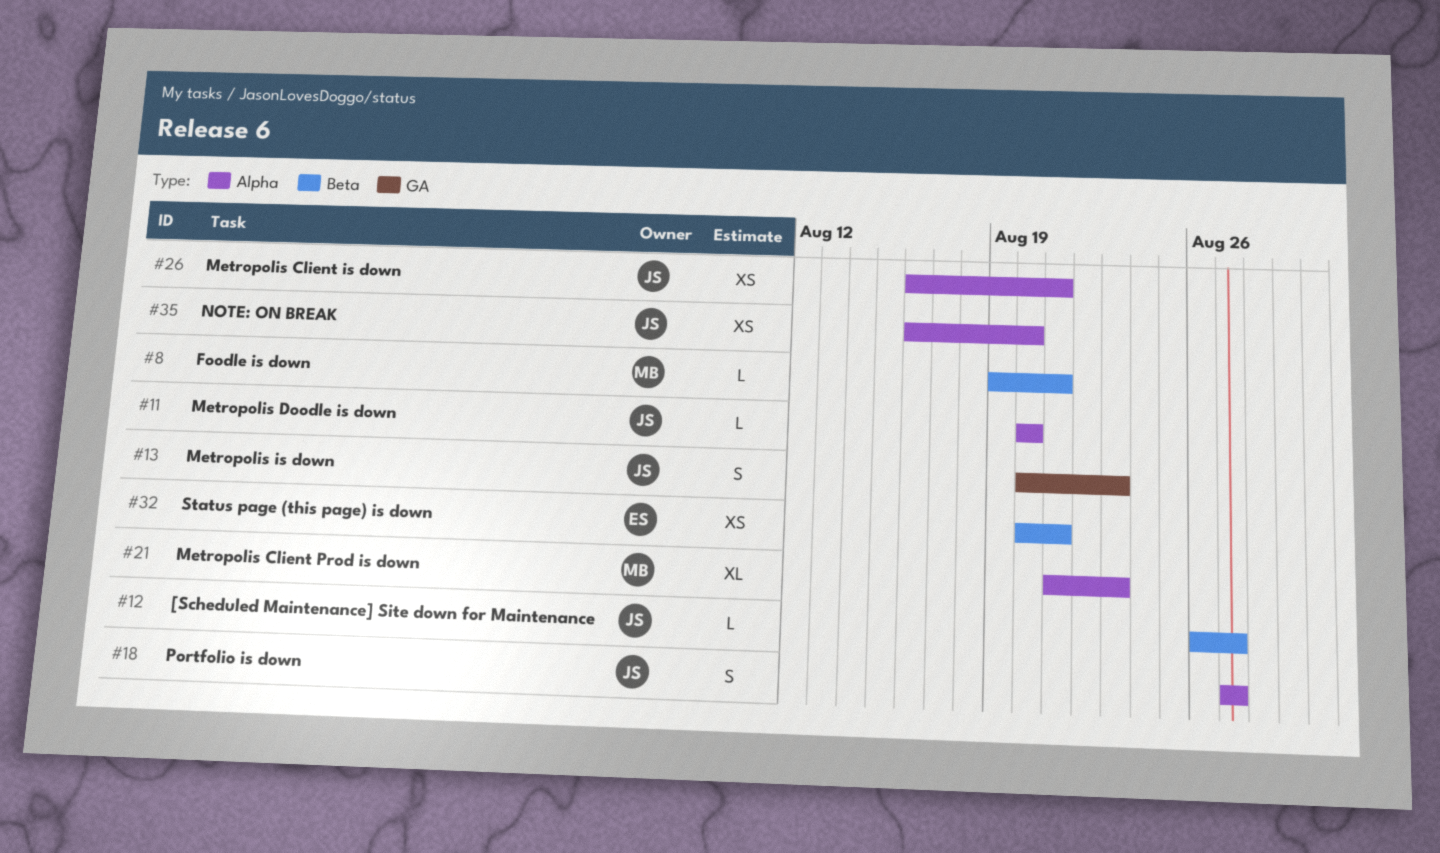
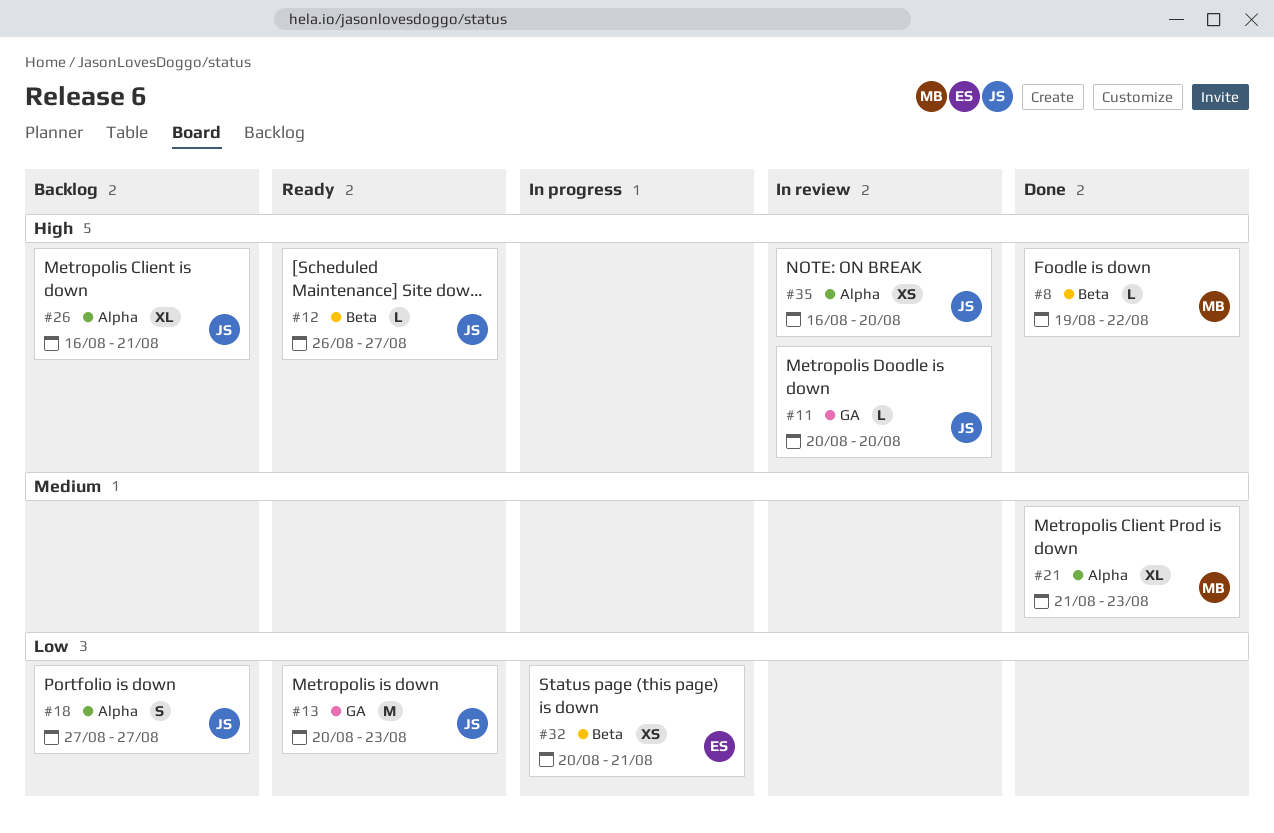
#8, due: Aug 21 -> Aug 22
#11, label: Alpha -> GA
#13, estimate: S -> M
#26, estimate: XS -> XL

